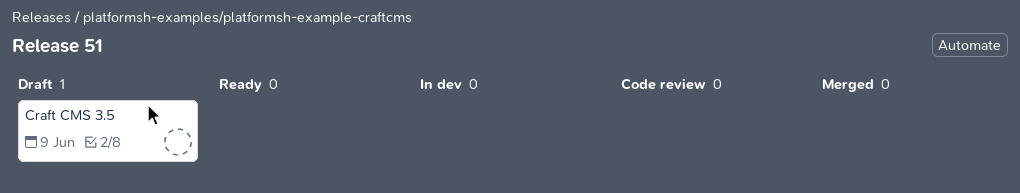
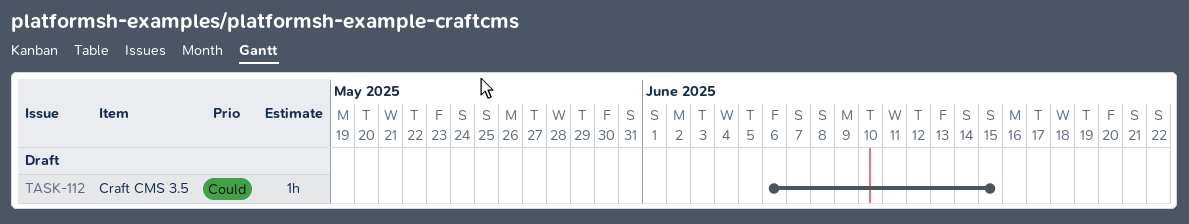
Craft CMS 3.5, due: Jun 9 -> Jun 15

